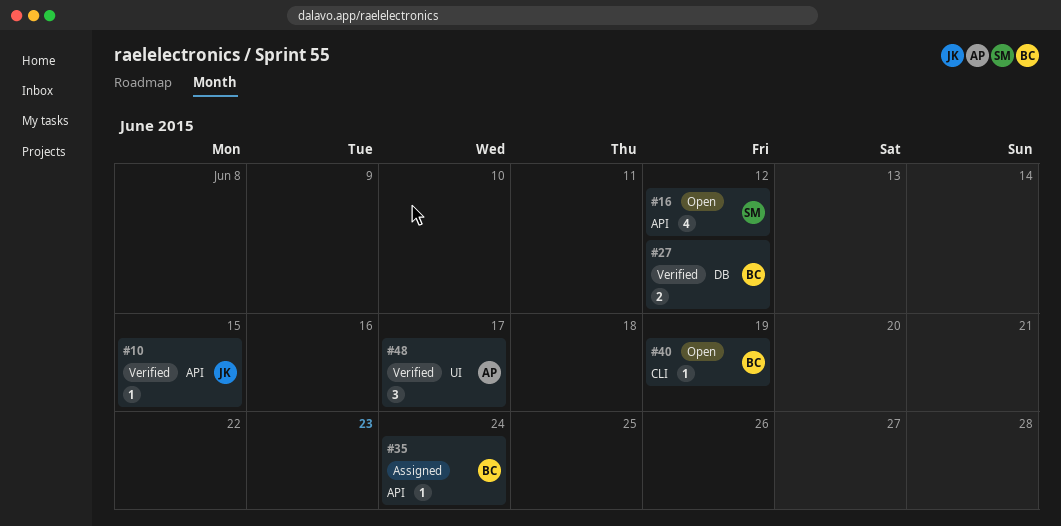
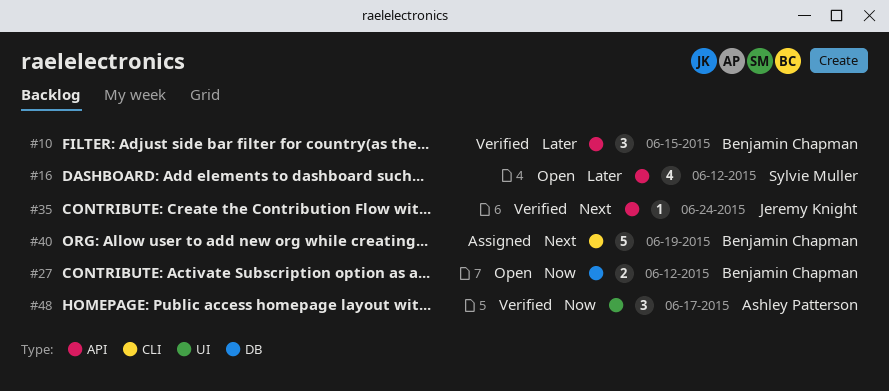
#10, owner: Jeremy Knight -> Benjamin Chapman
#10, estimate: 1 -> 3
#27, status: Verified -> Open
#35, status: Assigned -> Verified
#35, owner: Benjamin Chapman -> Jeremy Knight
#40, status: Open -> Assigned
#40, estimate: 1 -> 5

